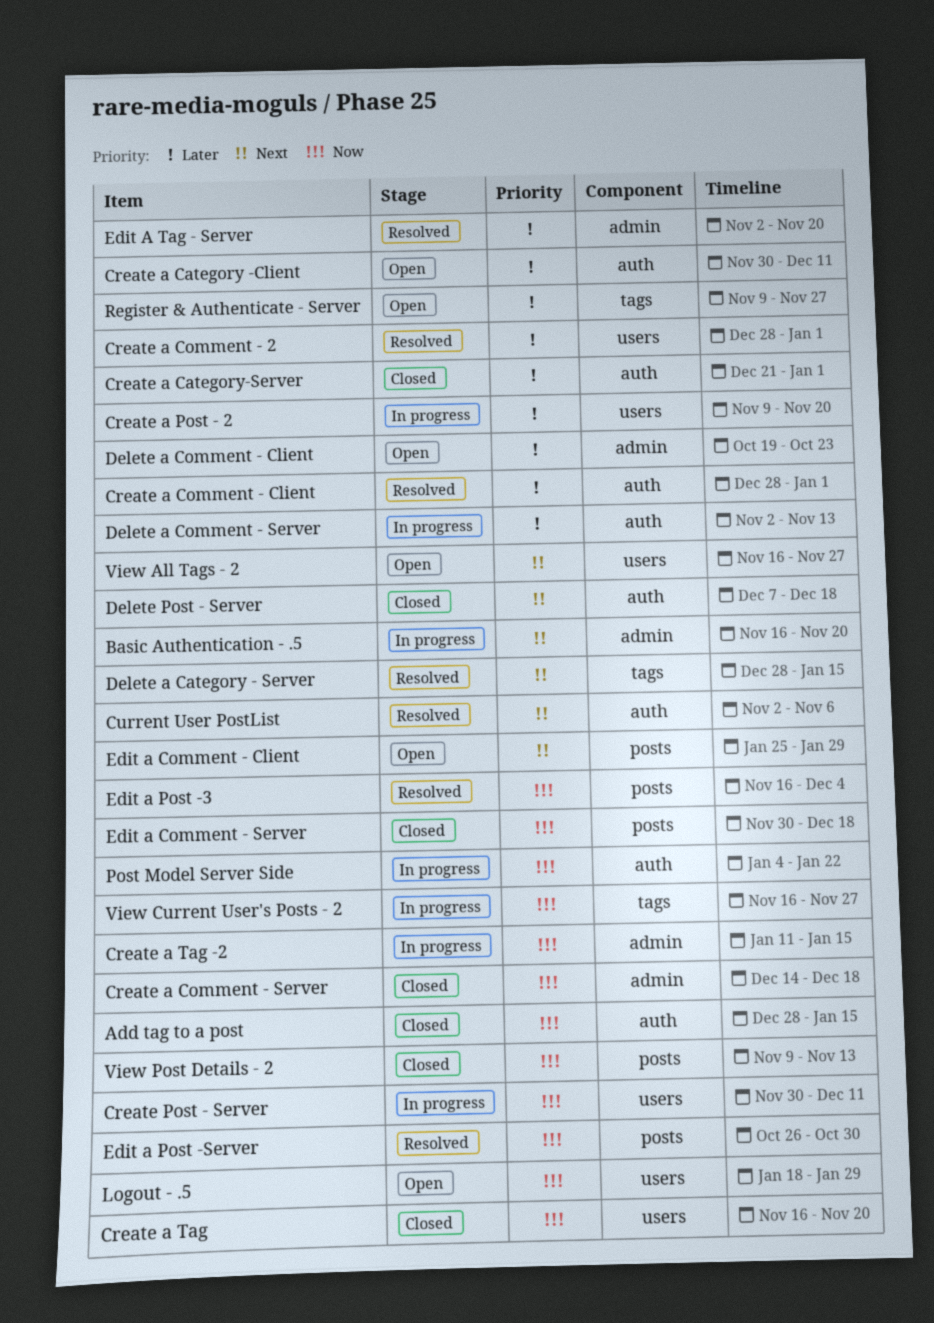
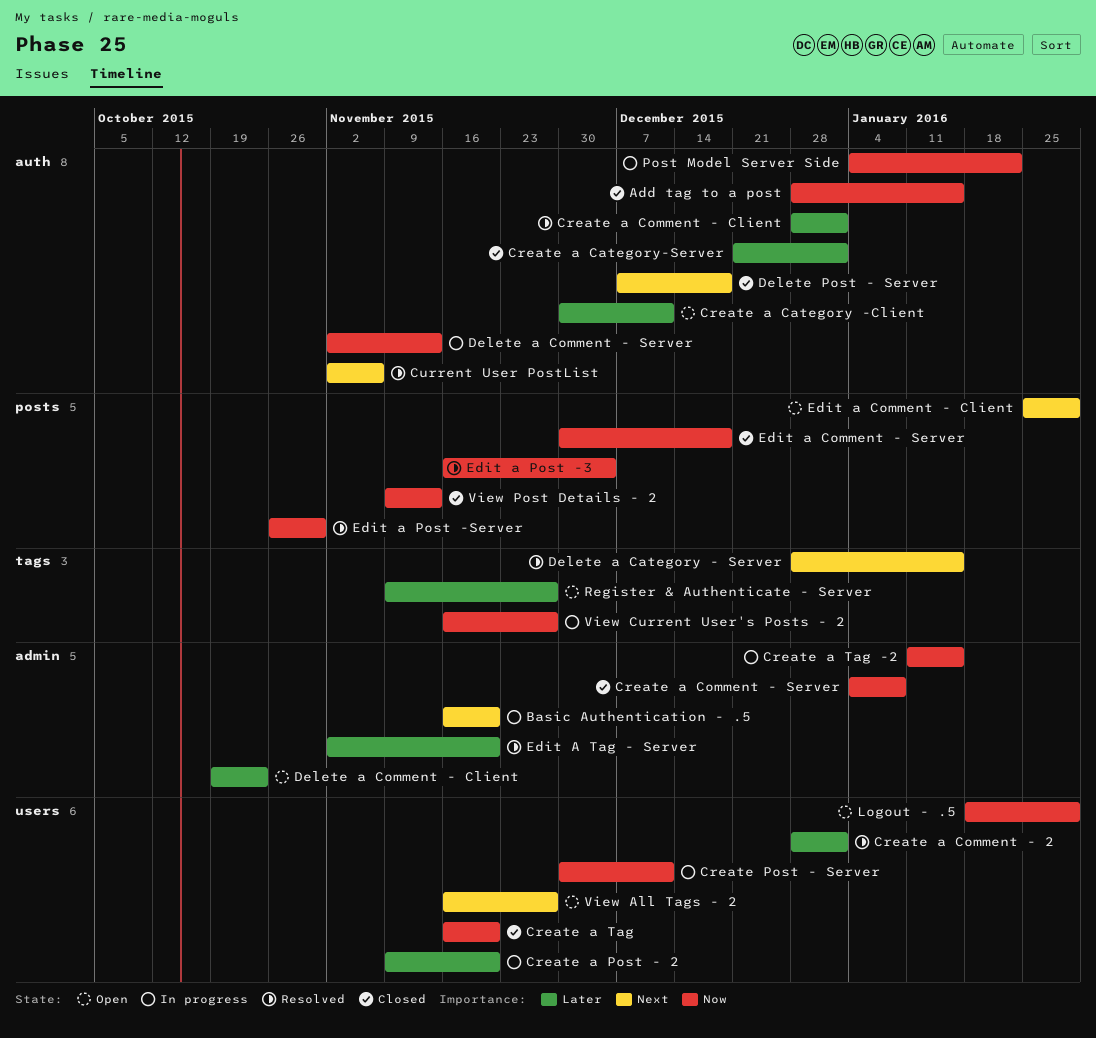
Create a Comment - Server, start: Dec 14 -> Jan 4
Create a Comment - Server, due: Dec 18 -> Jan 8
Delete a Comment - Server, priority: Later -> Now

